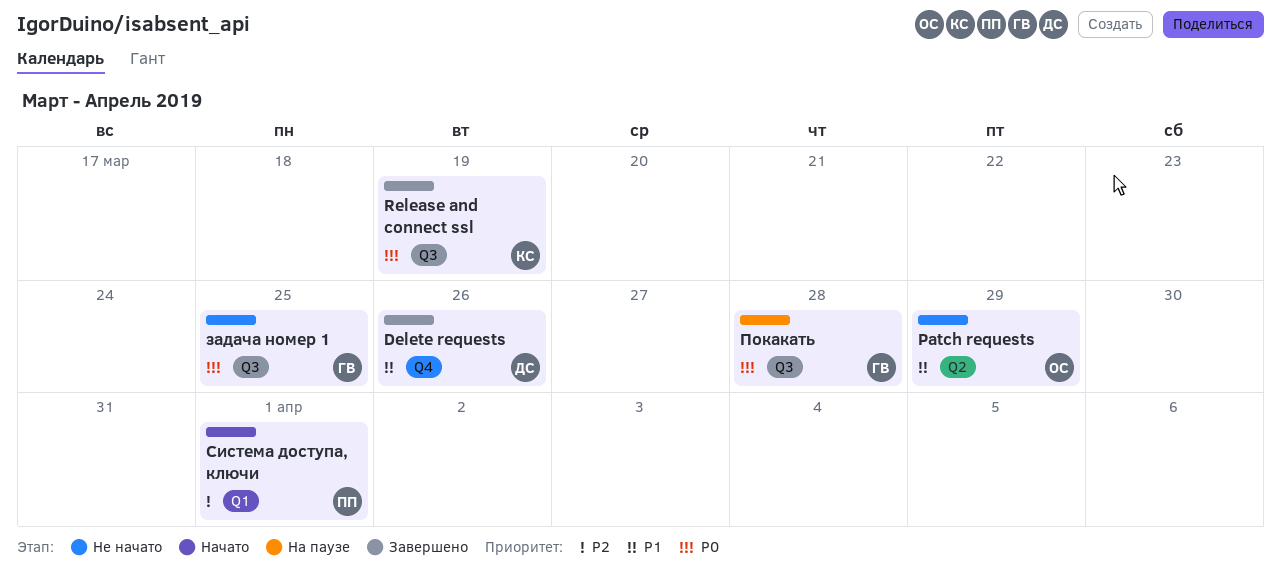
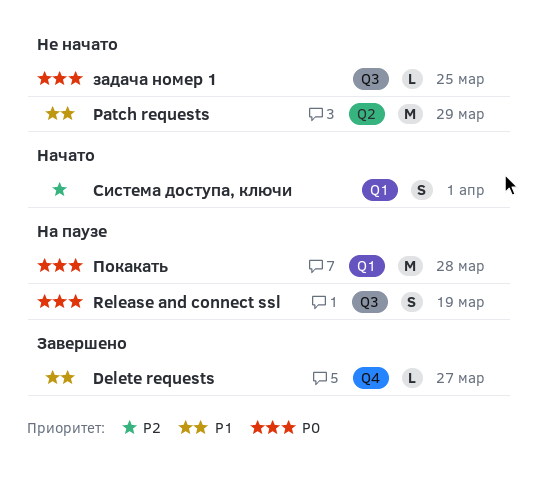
Delete requests, due: Mar 26 -> Mar 27
Release and connect ssl, status: Завершено -> На паузе
Покакать, label: Q3 -> Q1

